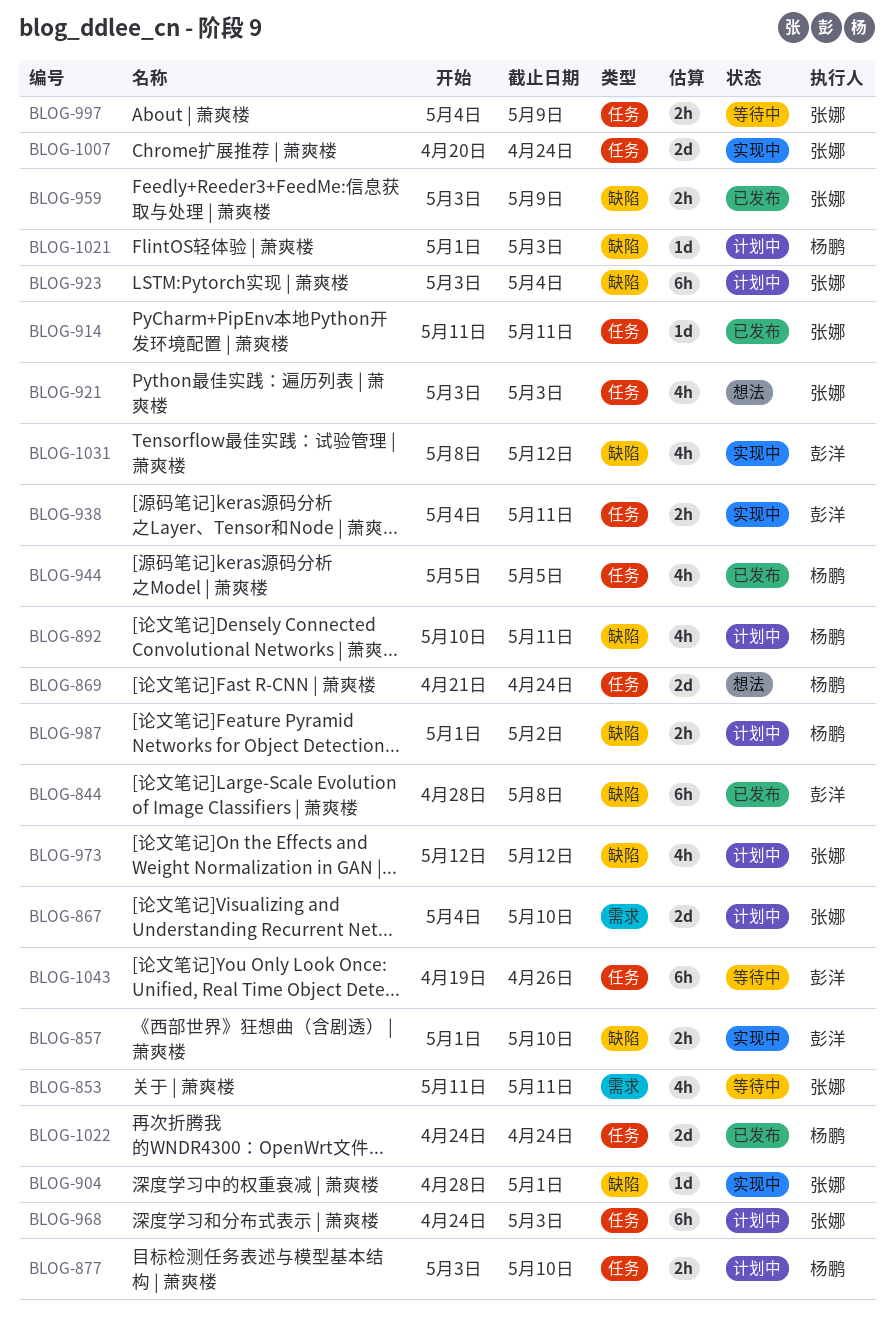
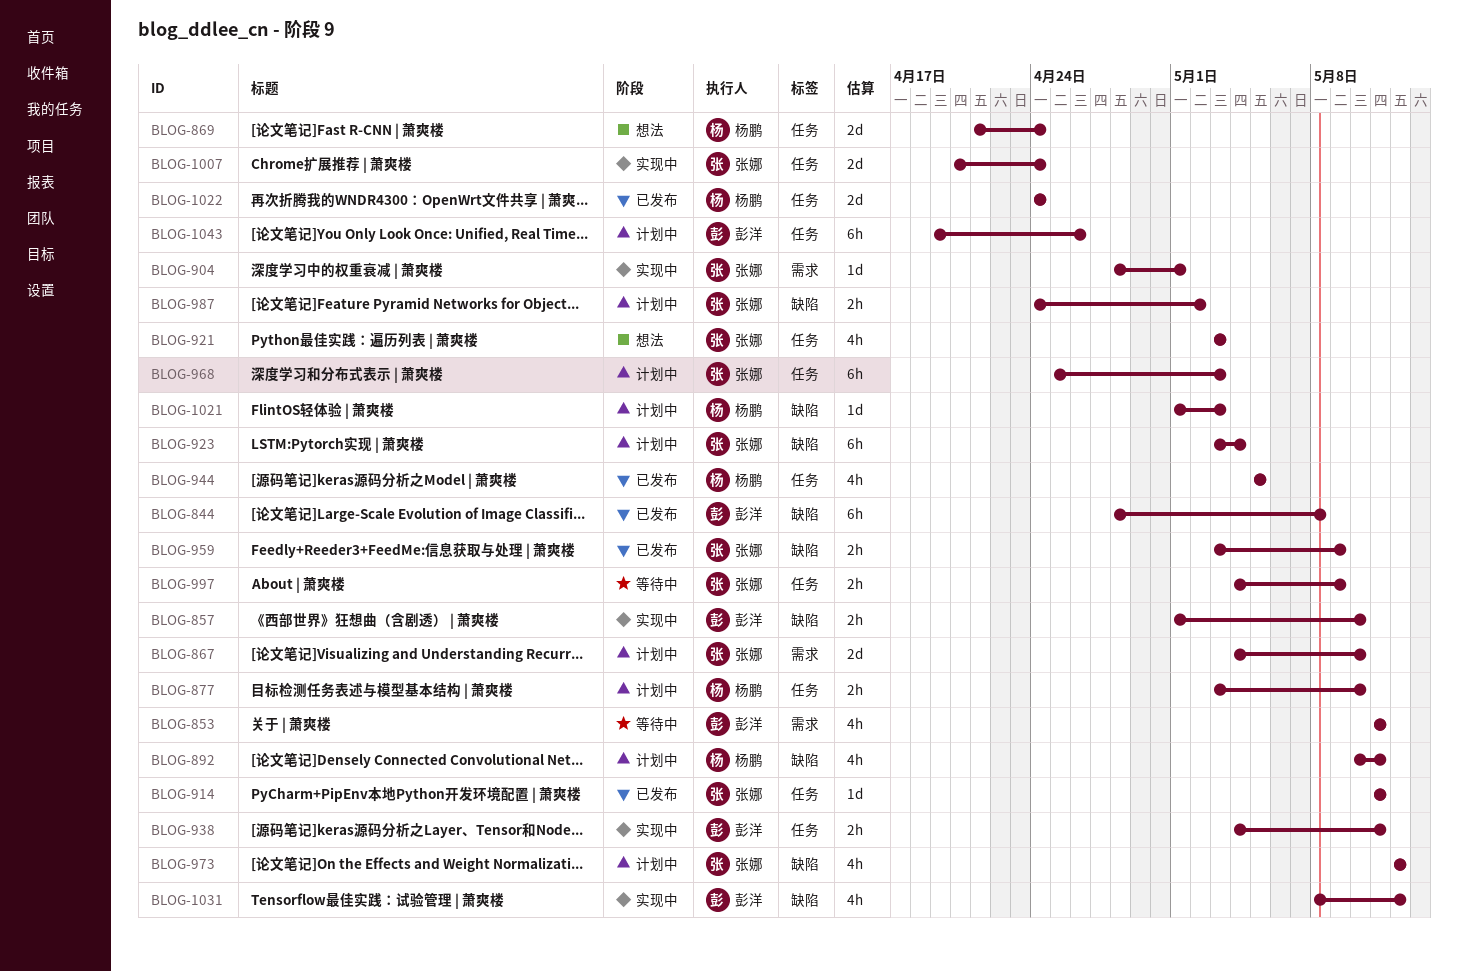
BLOG-853, owner: 张娜 -> 彭洋
BLOG-904, label: 缺陷 -> 需求
BLOG-968, start: Apr 24 -> Apr 25
BLOG-987, owner: 杨鹏 -> 张娜
BLOG-987, start: May 1 -> Apr 24
BLOG-1043, status: 等待中 -> 计划中

